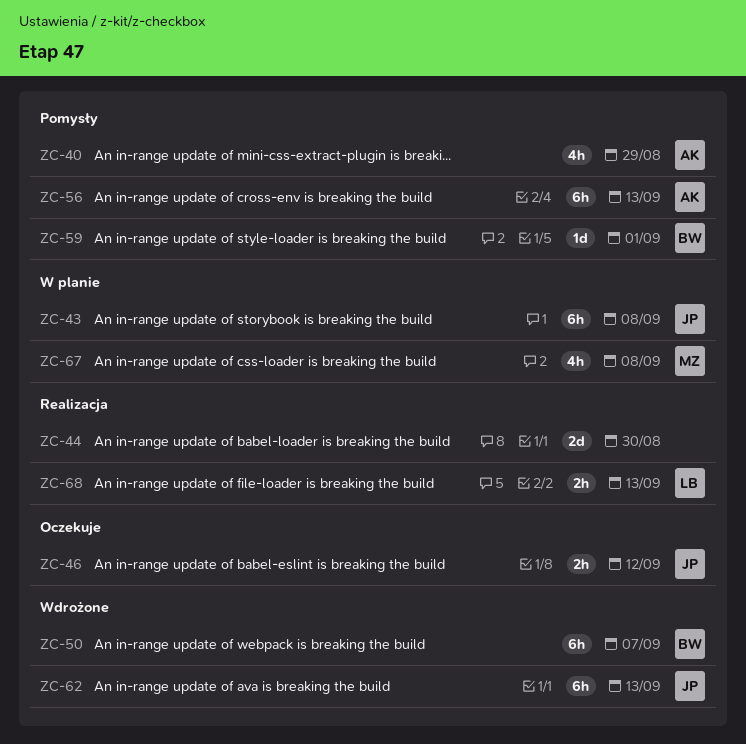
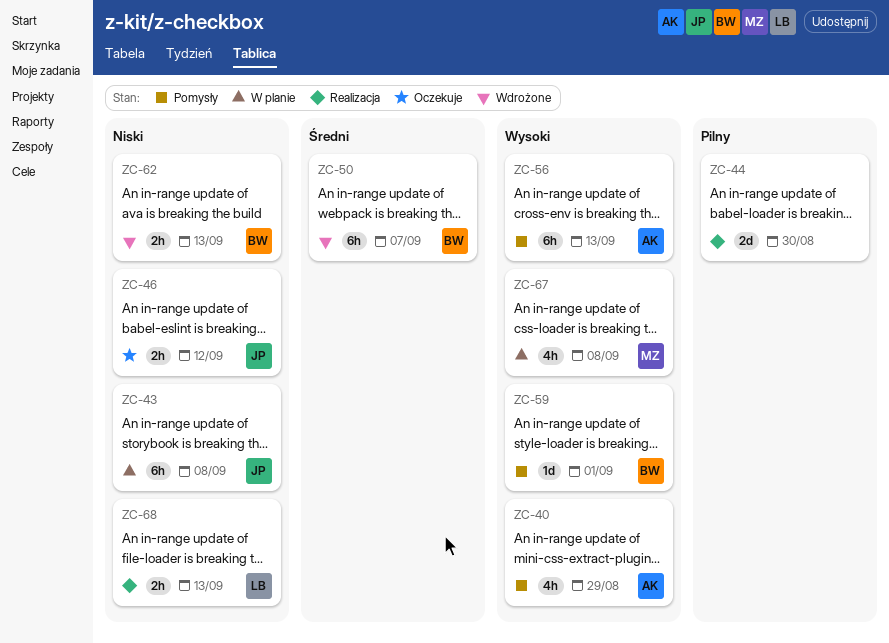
ZC-62, owner: JP -> BW
ZC-62, estimate: 6h -> 2h

